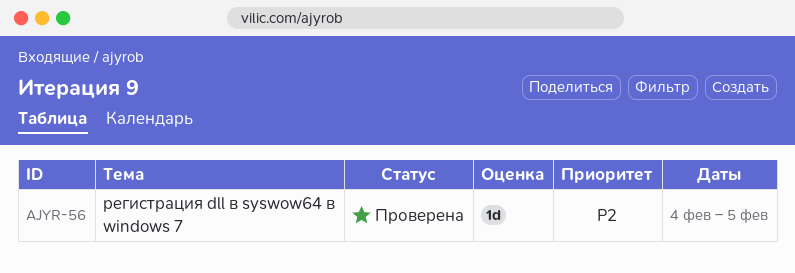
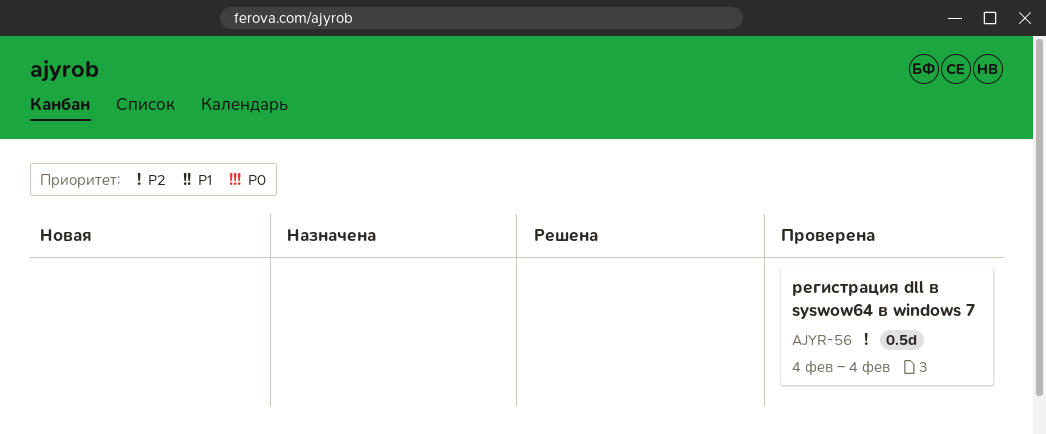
AJYR-56, estimate: 1d -> 0.5d
AJYR-56, due: Feb 5 -> Feb 4

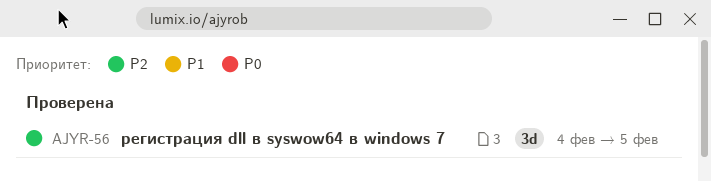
AJYR-56, estimate: 0.5d -> 3d
AJYR-56, due: Feb 4 -> Feb 5

